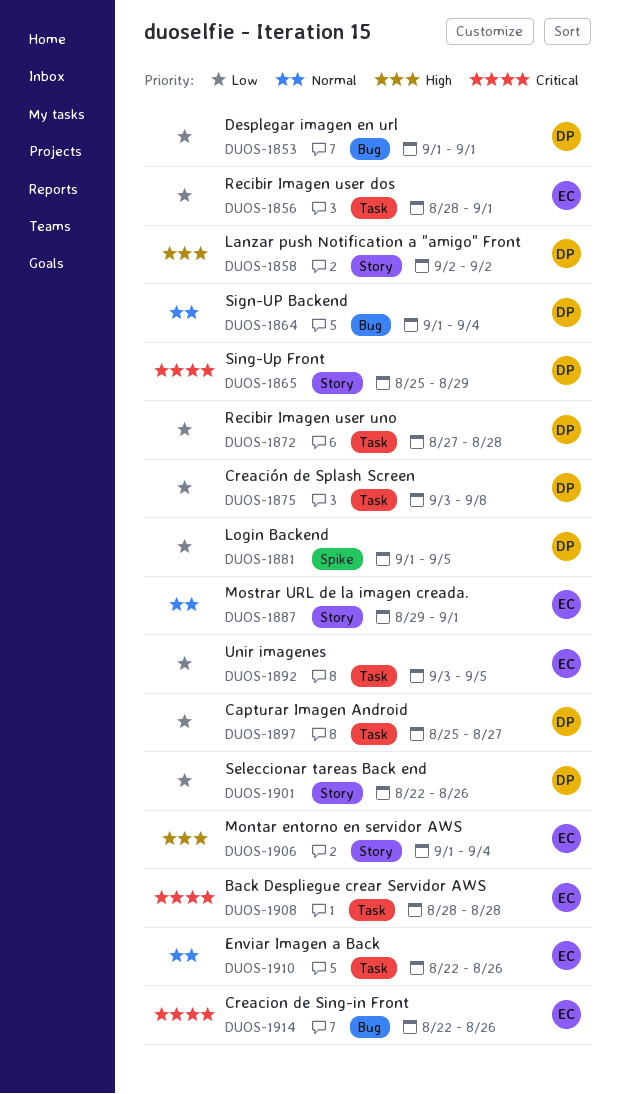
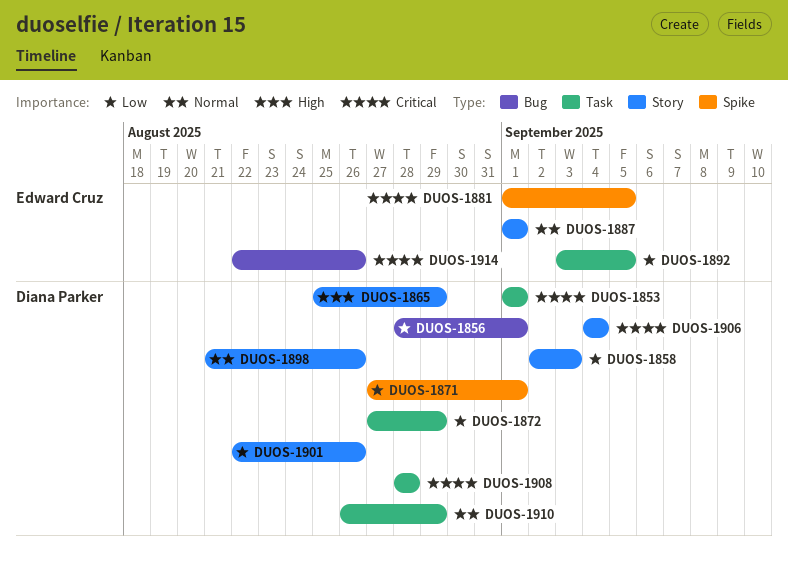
DUOS-1853, priority: Low -> Critical
DUOS-1853, label: Bug -> Task
DUOS-1856, owner: Edward Cruz -> Diana Parker
DUOS-1856, label: Task -> Bug
DUOS-1858, priority: High -> Low
DUOS-1858, due: Sep 2 -> Sep 3
DUOS-1864: present -> none
DUOS-1865, priority: Critical -> High
DUOS-1871: none -> present
DUOS-1872, due: Aug 28 -> Aug 29
DUOS-1875: present -> none
DUOS-1881, owner: Diana Parker -> Edward Cruz
DUOS-1881, priority: Low -> Critical
DUOS-1887, start: Aug 29 -> Sep 1
DUOS-1897: present -> none
DUOS-1898: none -> present
DUOS-1906, owner: Edward Cruz -> Diana Parker
DUOS-1906, priority: High -> Critical
DUOS-1906, start: Sep 1 -> Sep 4
DUOS-1908, owner: Edward Cruz -> Diana Parker
DUOS-1910, owner: Edward Cruz -> Diana Parker
DUOS-1910, start: Aug 22 -> Aug 26
DUOS-1910, due: Aug 26 -> Aug 29

